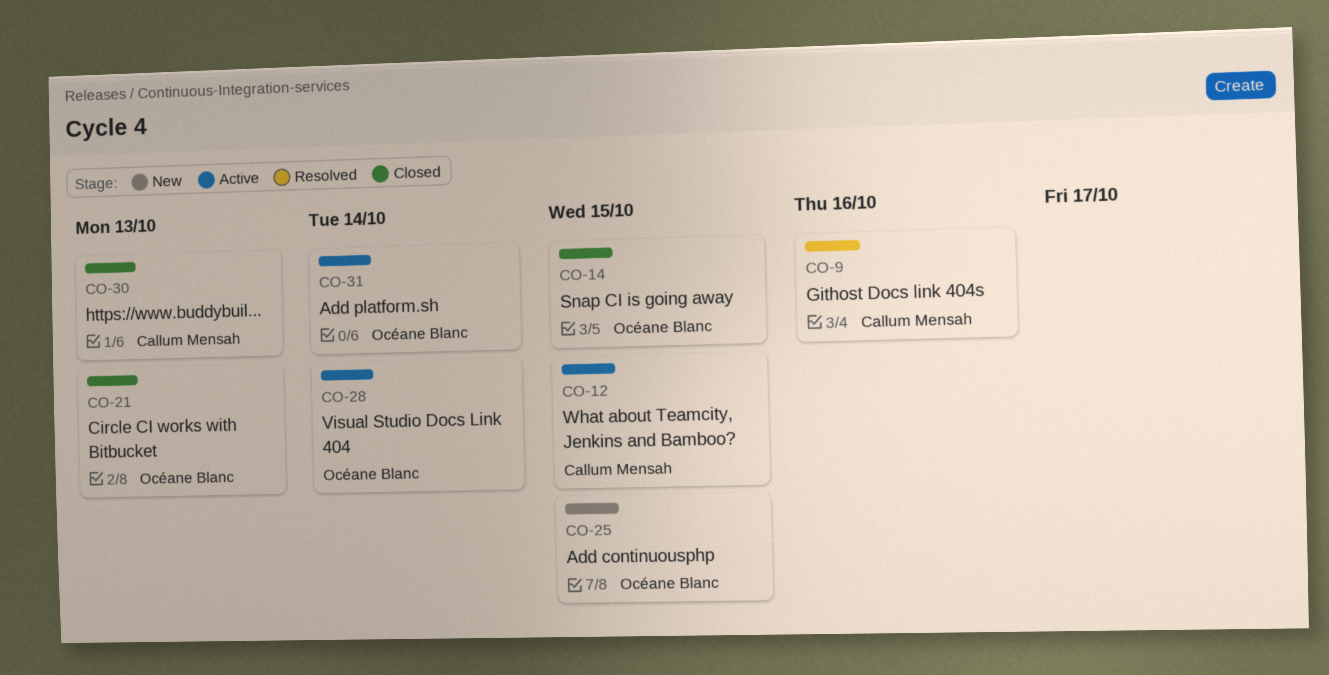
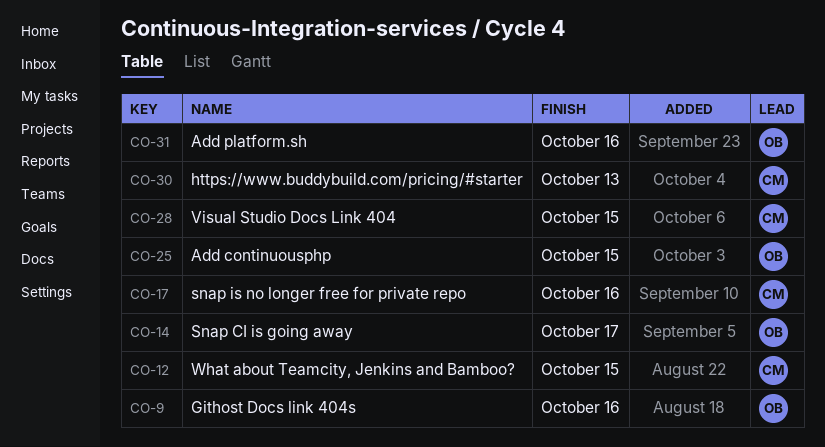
CO-9, owner: Callum Mensah -> Océane Blanc
CO-14, due: Oct 15 -> Oct 17
CO-17: none -> present
CO-21: present -> none
CO-28, owner: Océane Blanc -> Callum Mensah
CO-28, due: Oct 14 -> Oct 15
CO-31, due: Oct 14 -> Oct 16

